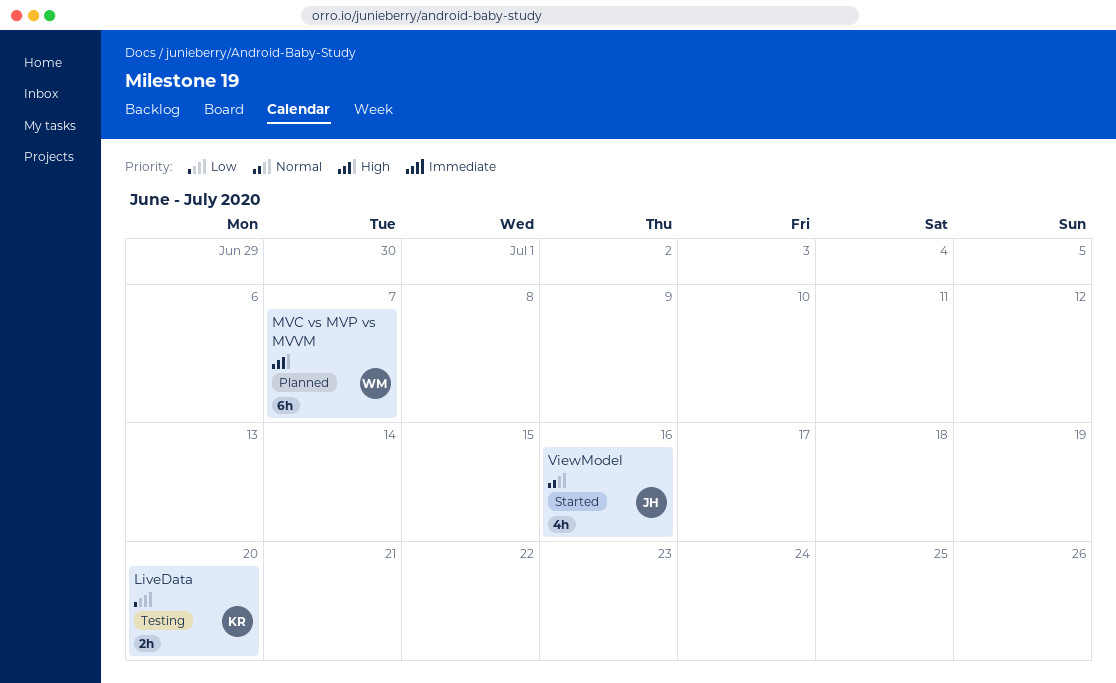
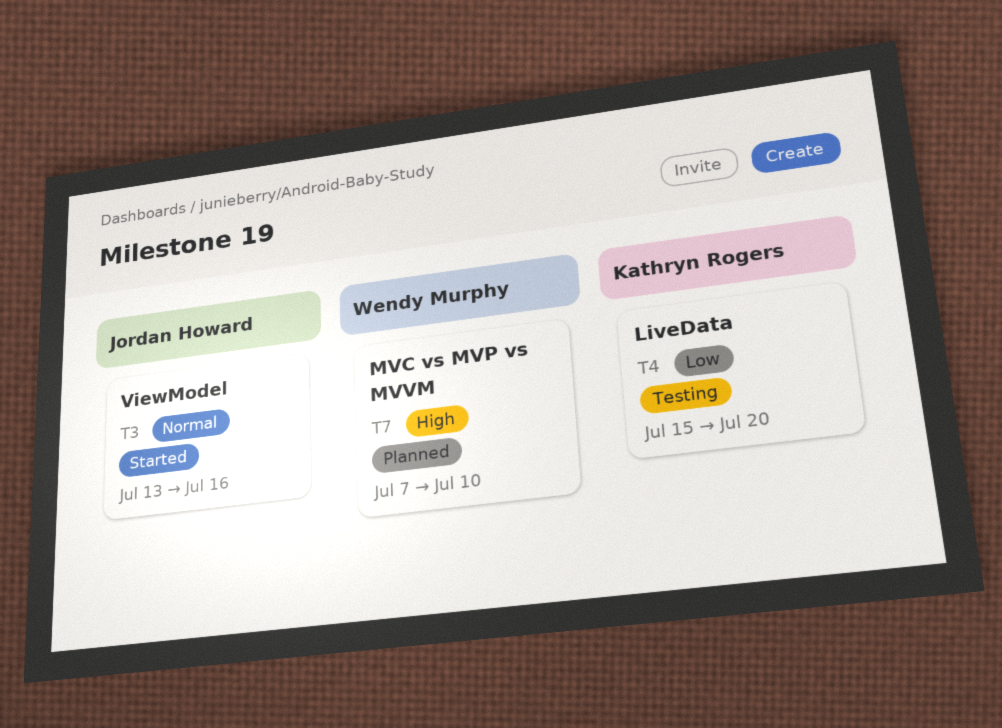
MVC vs MVP vs MVVM, due: Jul 7 -> Jul 10

